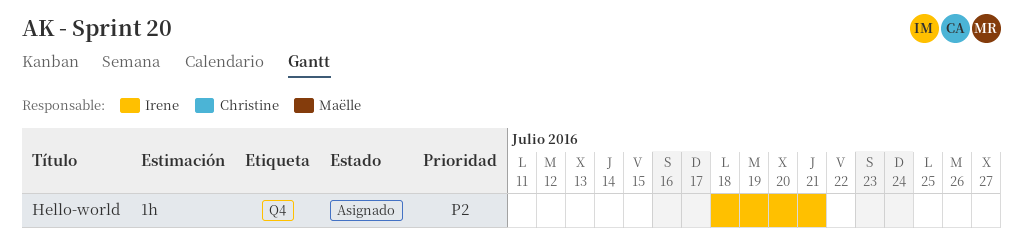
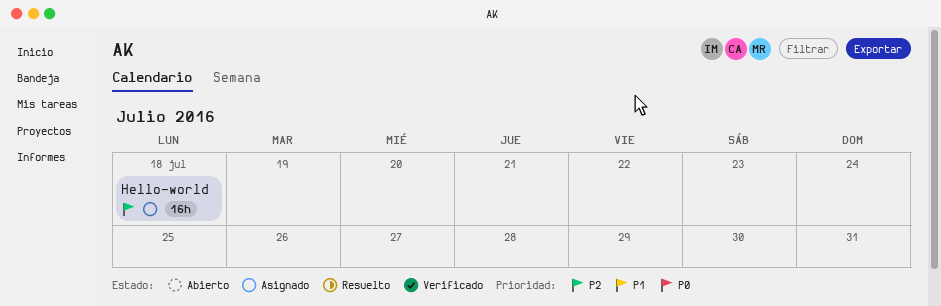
Hello-world, estimate: 1h -> 16h
Hello-world, due: Jul 21 -> Jul 18

